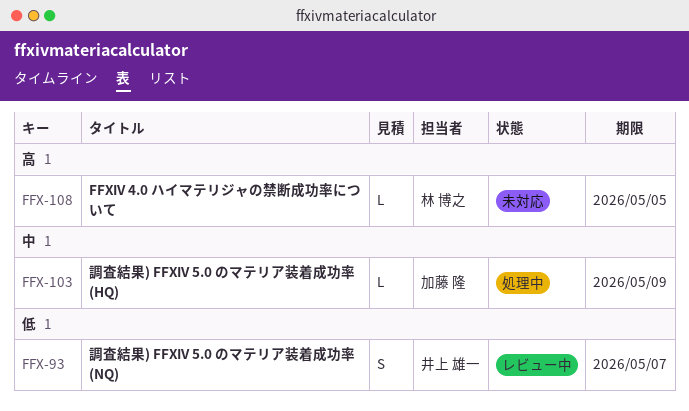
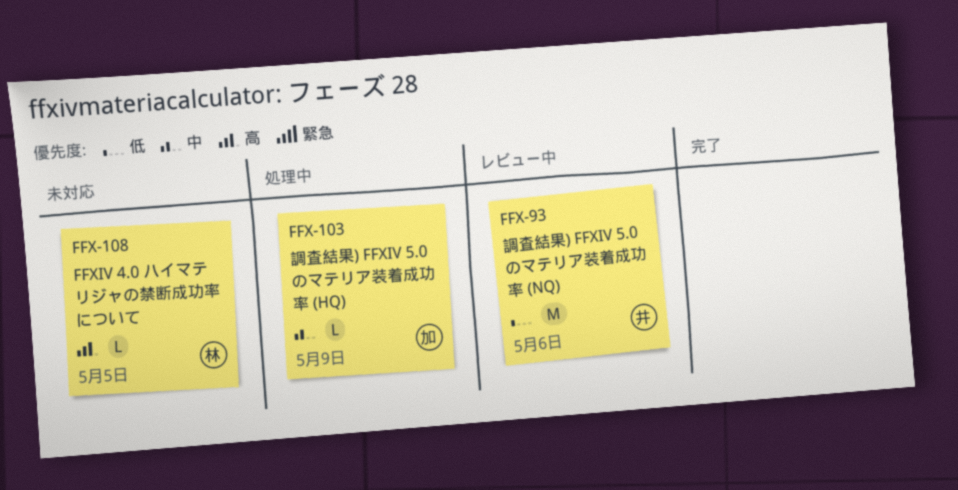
FFX-93, estimate: S -> M
FFX-93, due: May 7 -> May 6

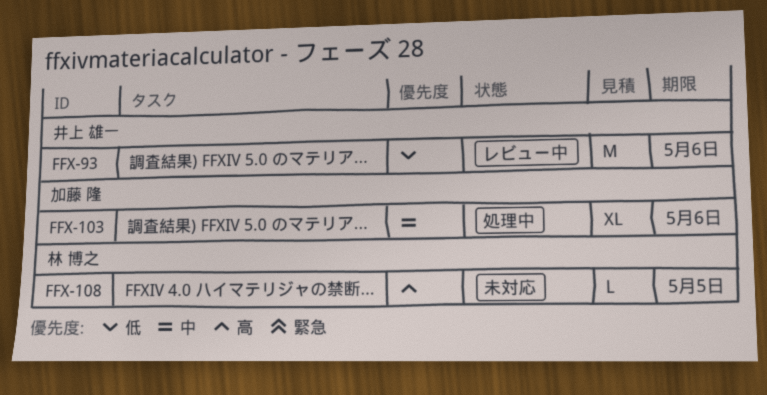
FFX-103, estimate: L -> XL
FFX-103, due: May 9 -> May 6

